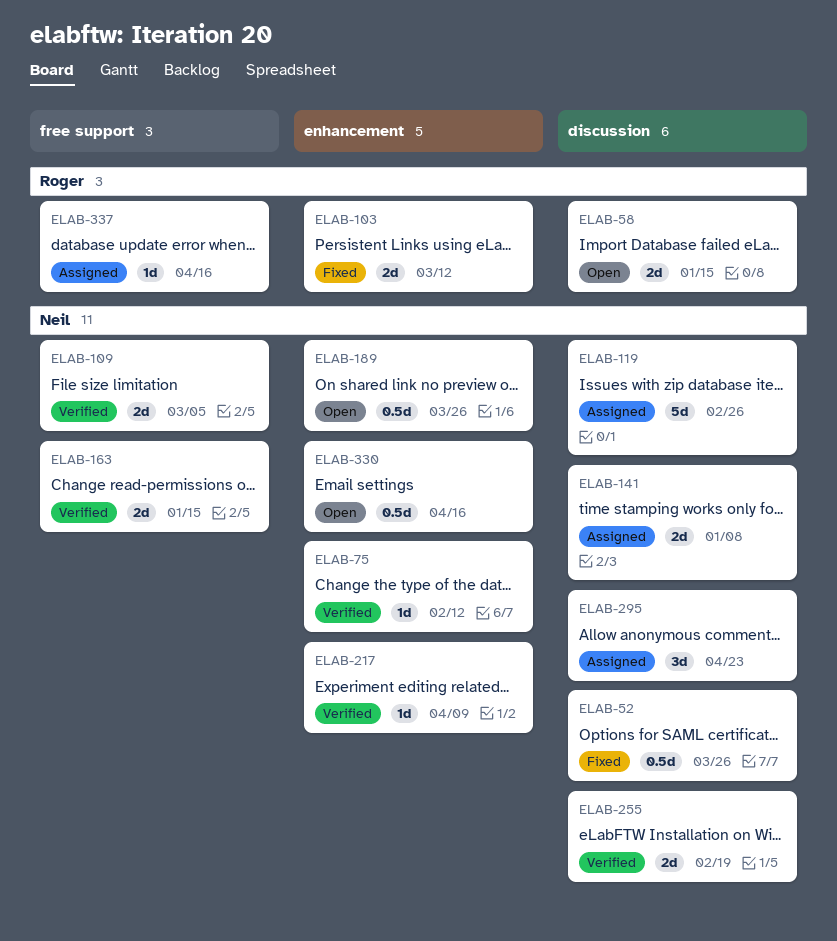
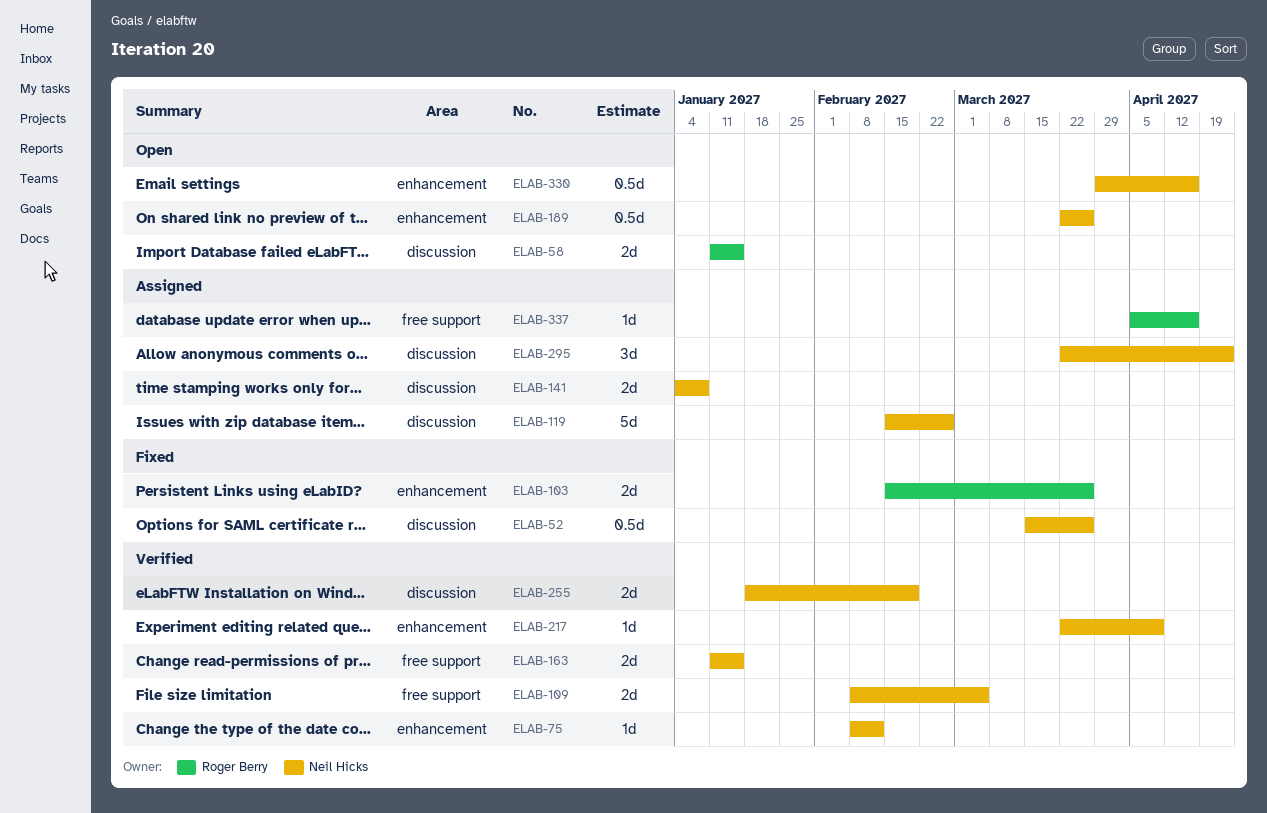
ELAB-103, due: Mar 12 -> Mar 26

